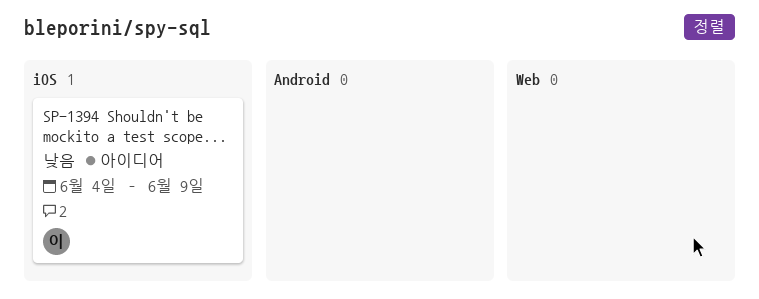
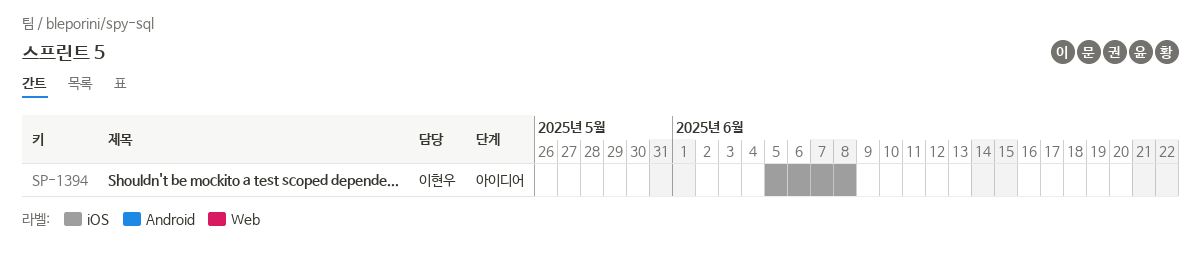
SP-1394, start: Jun 4 -> Jun 5
SP-1394, due: Jun 9 -> Jun 8

